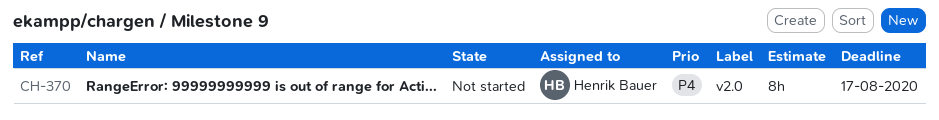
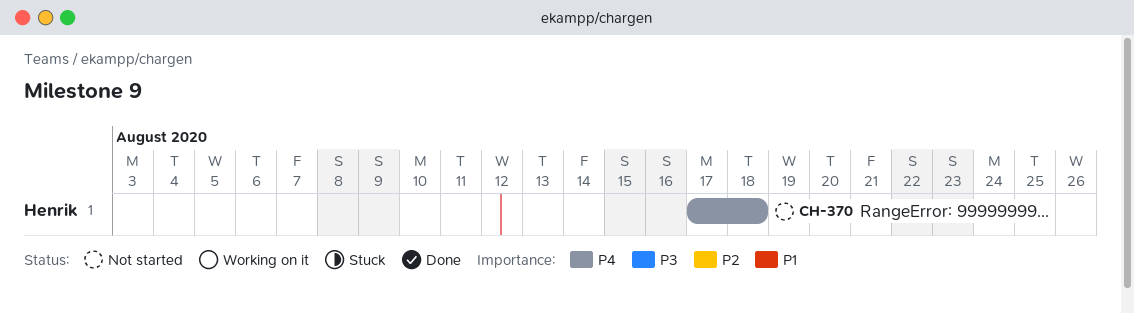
CH-370, due: Aug 17 -> Aug 18

